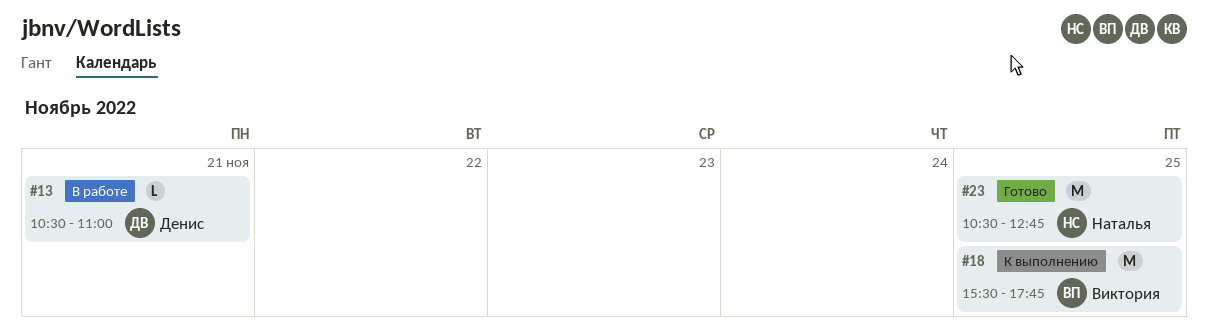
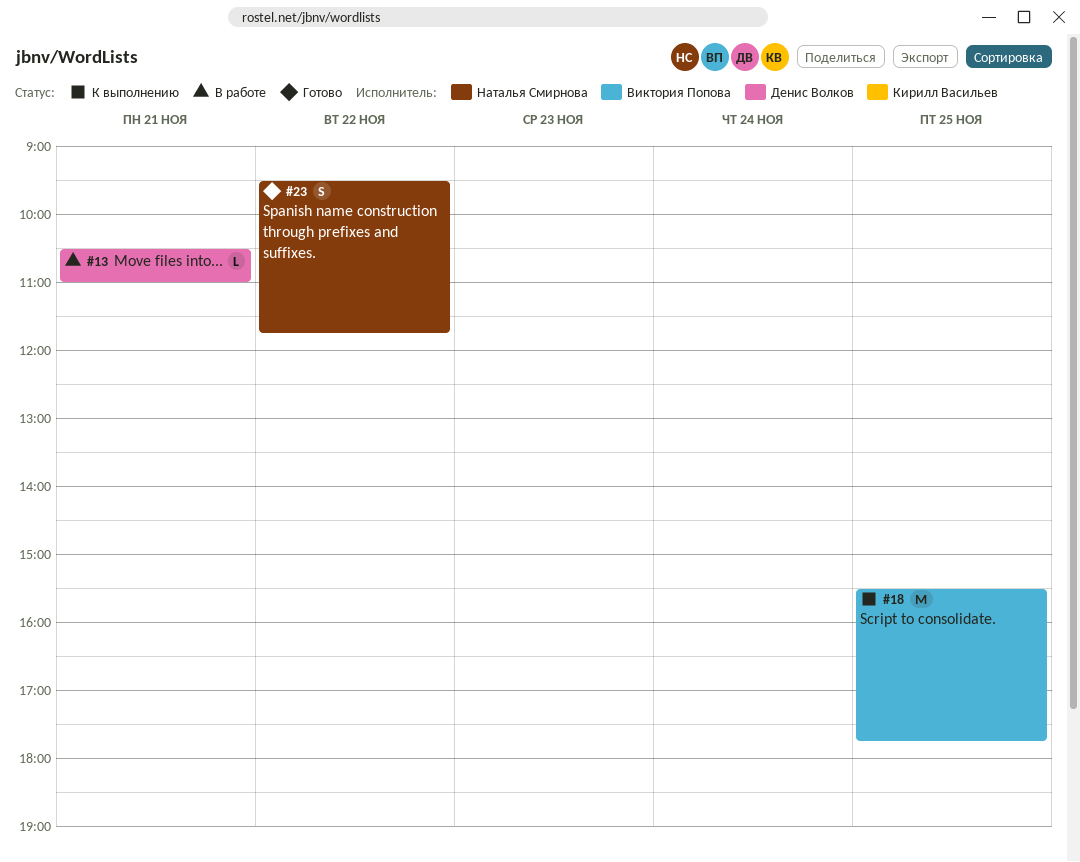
#23, estimate: M -> S
#23, day: Nov 25 -> Nov 22
#23, begins: 10:30 -> 09:30
#23, ends: 12:45 -> 11:45

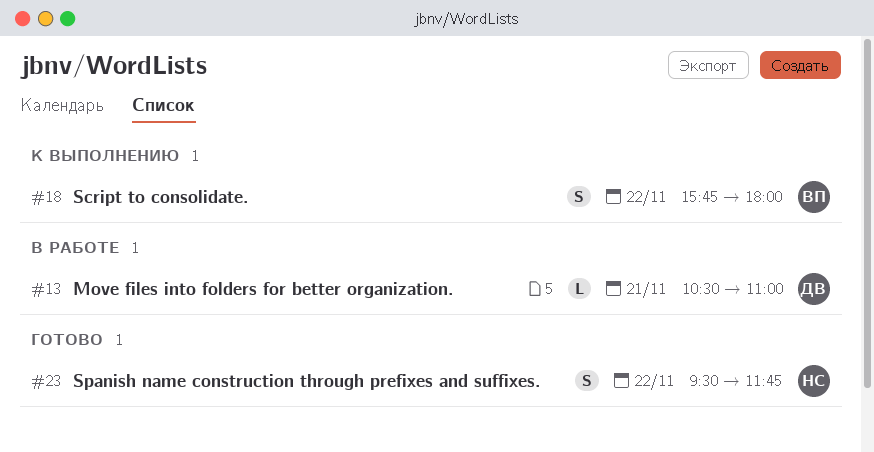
#18, estimate: M -> S
#18, day: Nov 25 -> Nov 22
#18, begins: 15:30 -> 15:45
#18, ends: 17:45 -> 18:00

